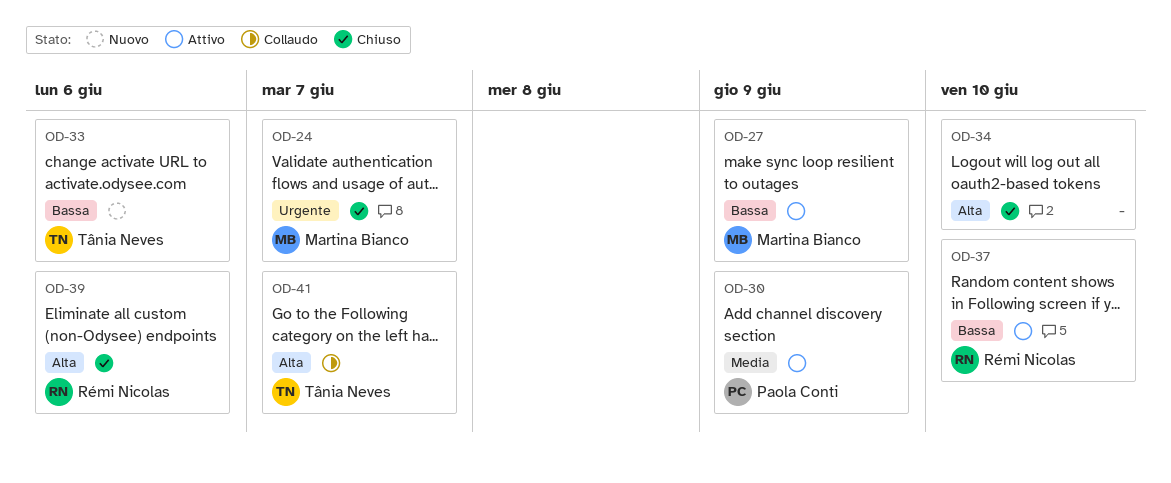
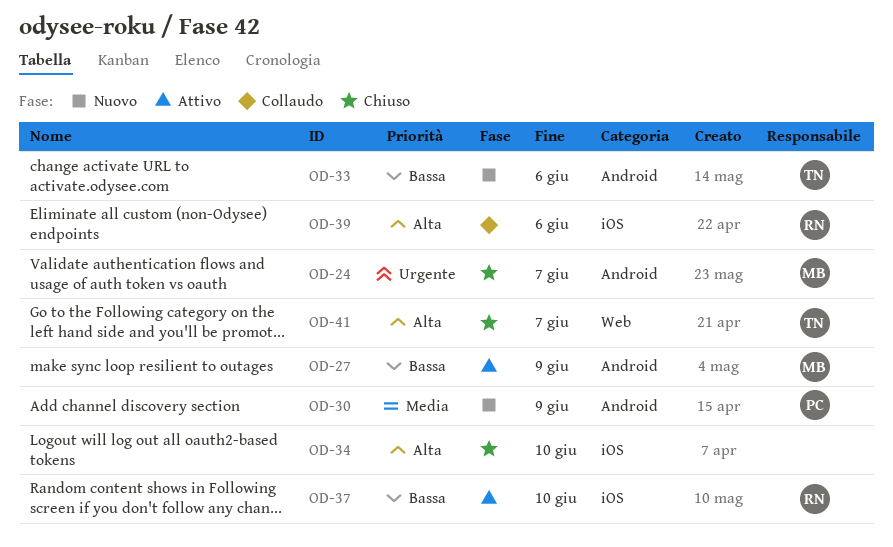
OD-30, status: Attivo -> Nuovo
OD-39, status: Chiuso -> Collaudo
OD-41, status: Collaudo -> Chiuso

